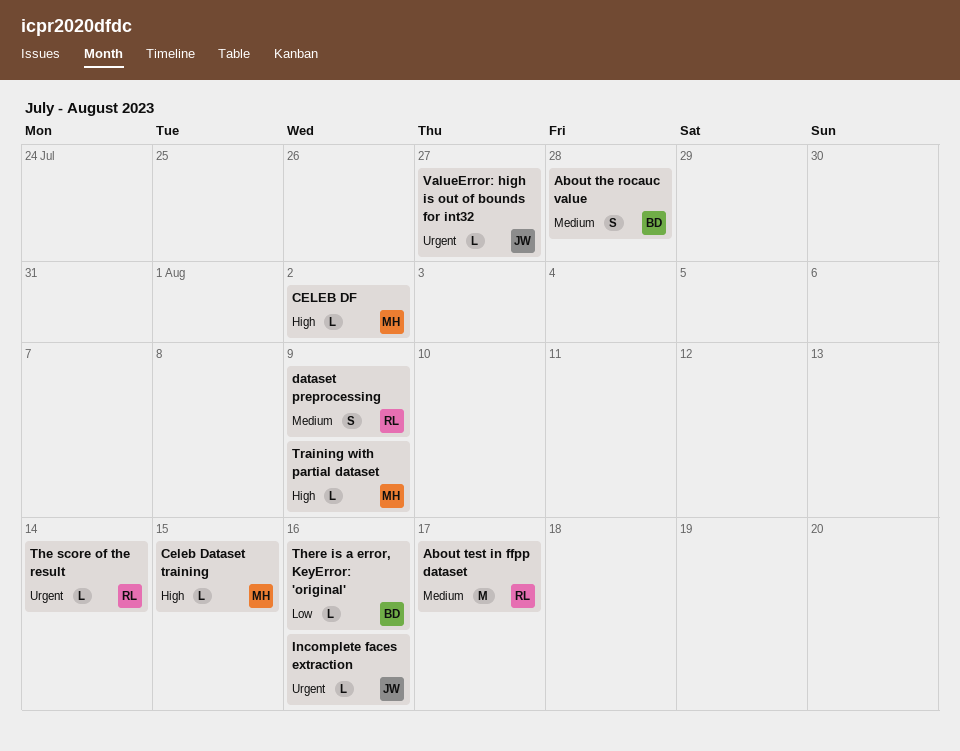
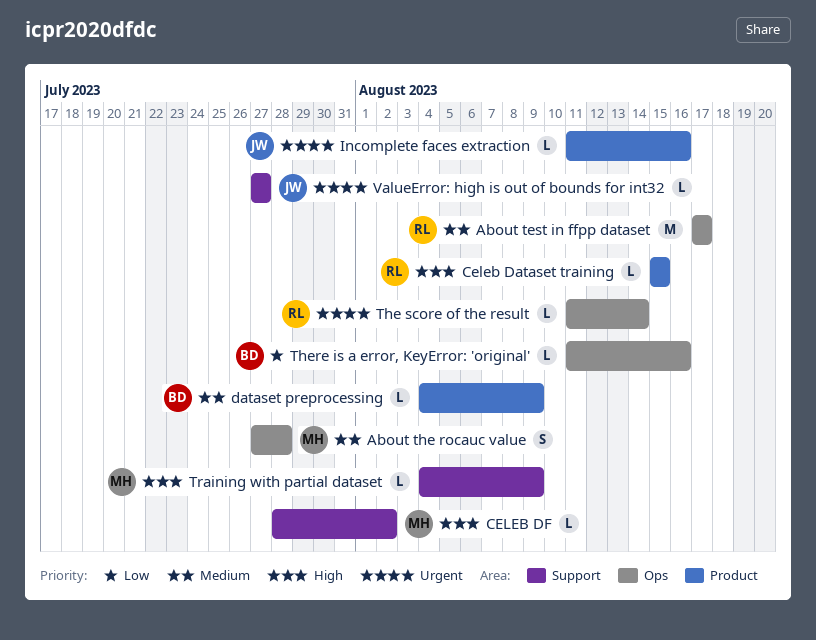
About the rocauc value, owner: BD -> MH
Celeb Dataset training, owner: MH -> RL
dataset preprocessing, owner: RL -> BD
dataset preprocessing, estimate: S -> L

